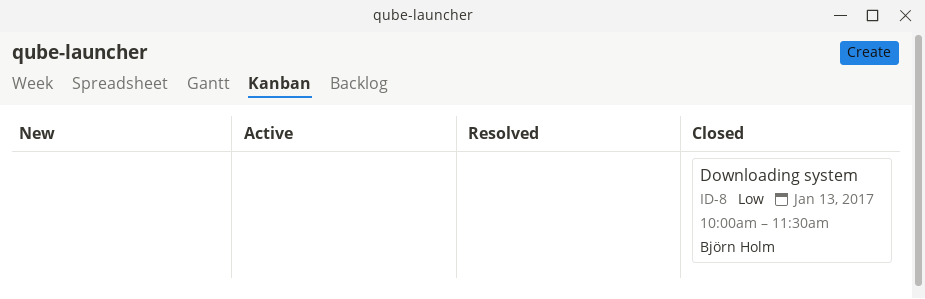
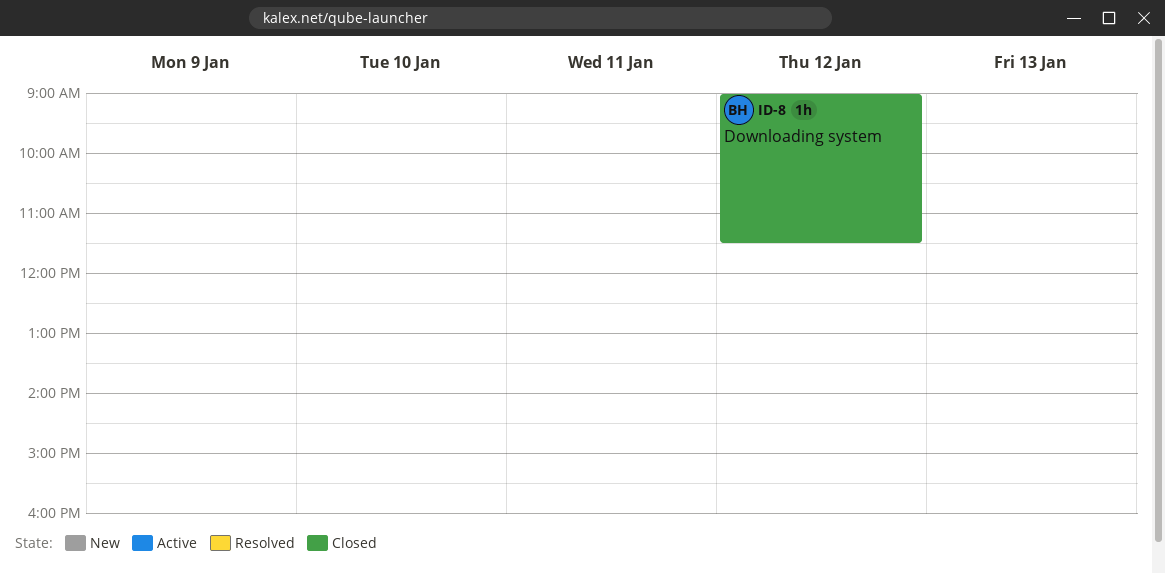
ID-8, day: Jan 13 -> Jan 12
ID-8, begins: 10:00 -> 09:00

